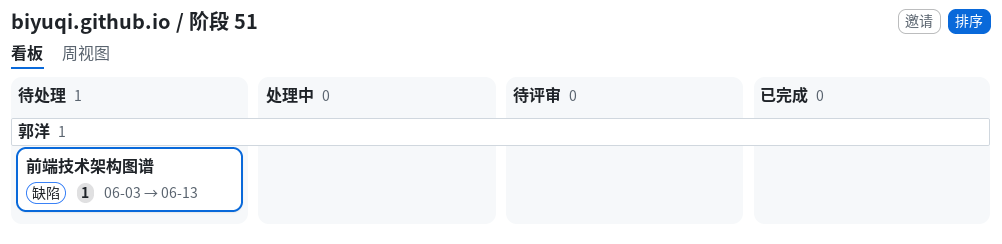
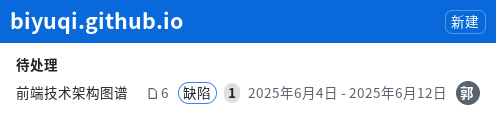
前端技术架构图谱, start: Jun 3 -> Jun 4
前端技术架构图谱, due: Jun 13 -> Jun 12

